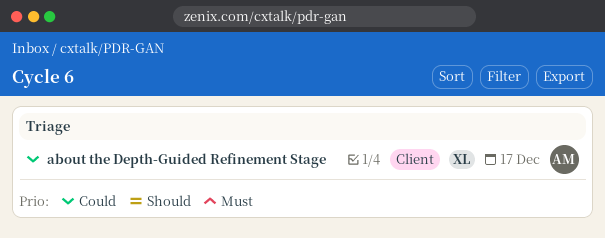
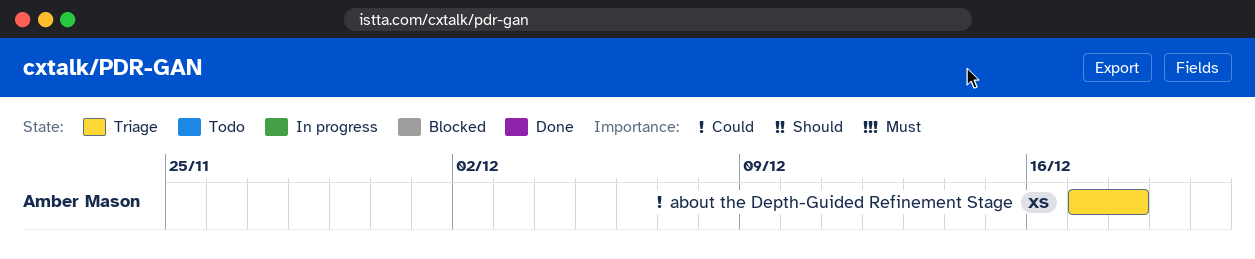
about the Depth-Guided Refinement Stage, estimate: XL -> XS
about the Depth-Guided Refinement Stage, due: Dec 17 -> Dec 18

